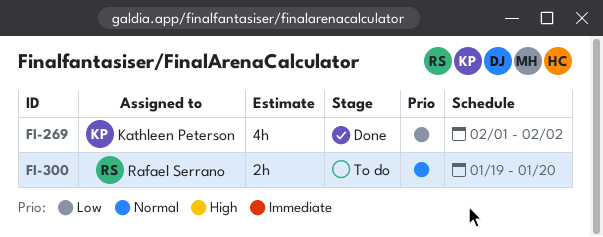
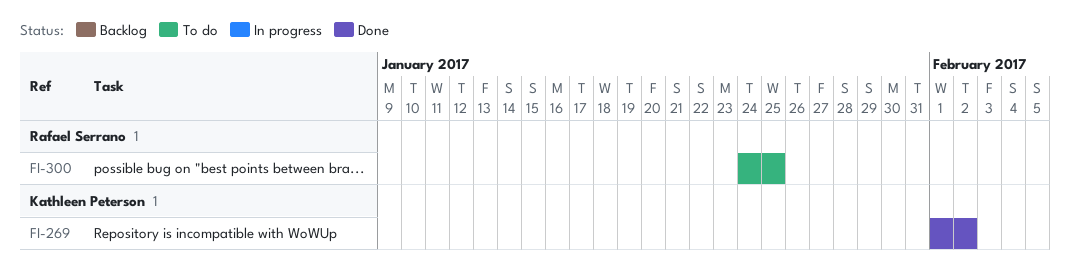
FI-300, start: Jan 19 -> Jan 24
FI-300, due: Jan 20 -> Jan 25

